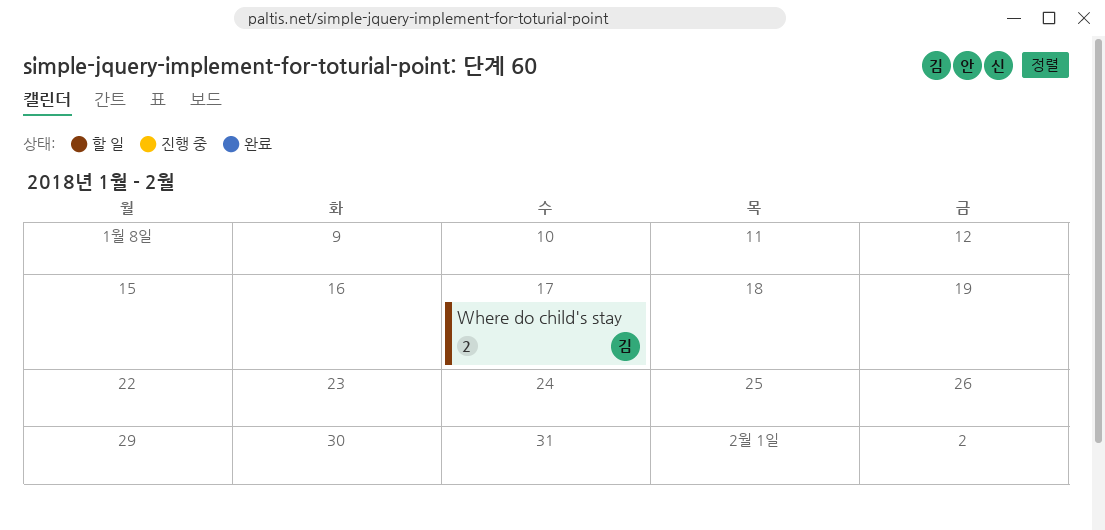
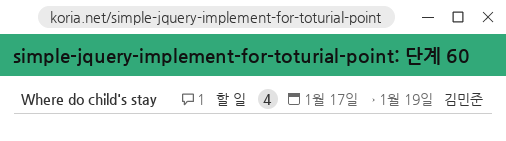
Where do child's stay, estimate: 2 -> 4
Where do child's stay, due: Jan 17 -> Jan 19

